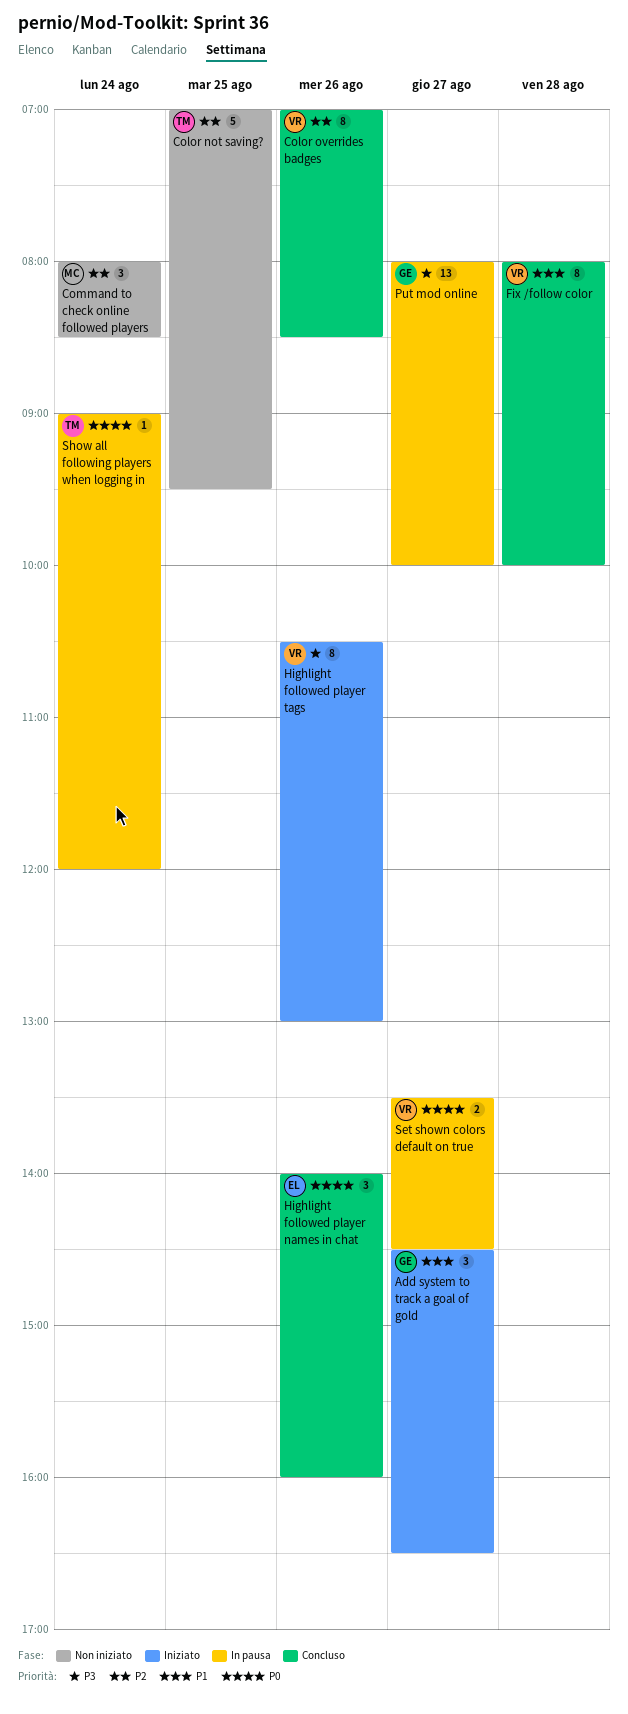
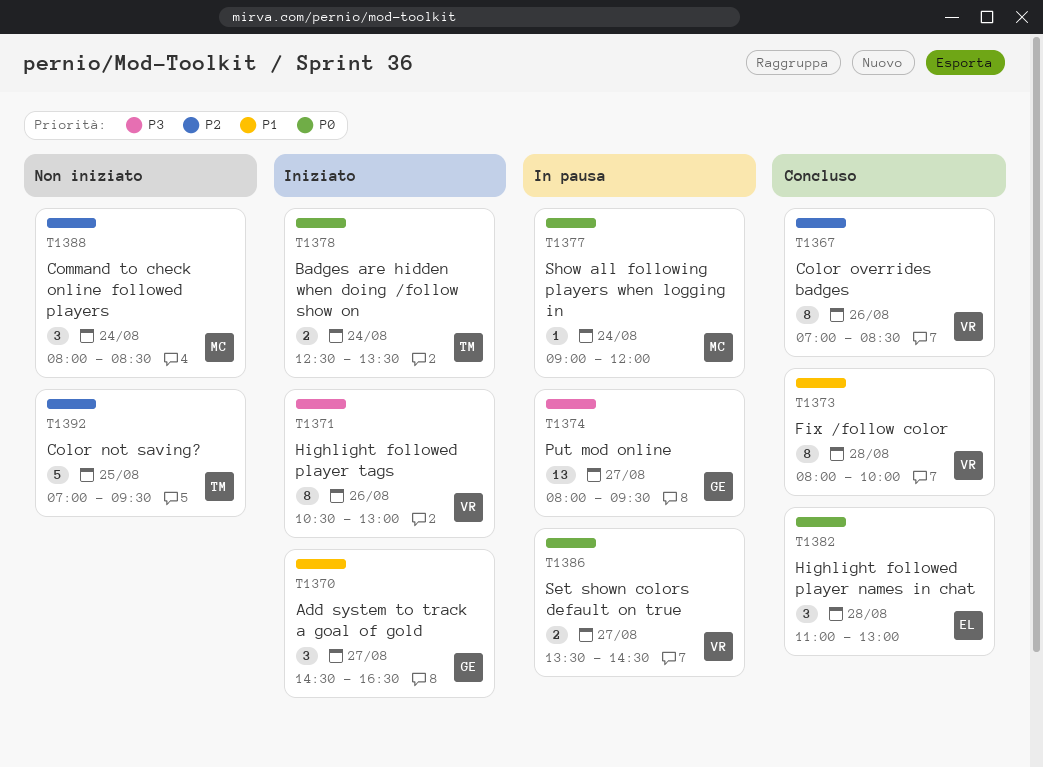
Badges are hidden when doing /follow show on: none -> present
Highlight followed player names in chat, day: Aug 26 -> Aug 28
Highlight followed player names in chat, begins: 14:00 -> 11:00
Highlight followed player names in chat, ends: 16:00 -> 13:00
Put mod online, ends: 10:00 -> 09:30
Show all following players when logging in, owner: TM -> MC

